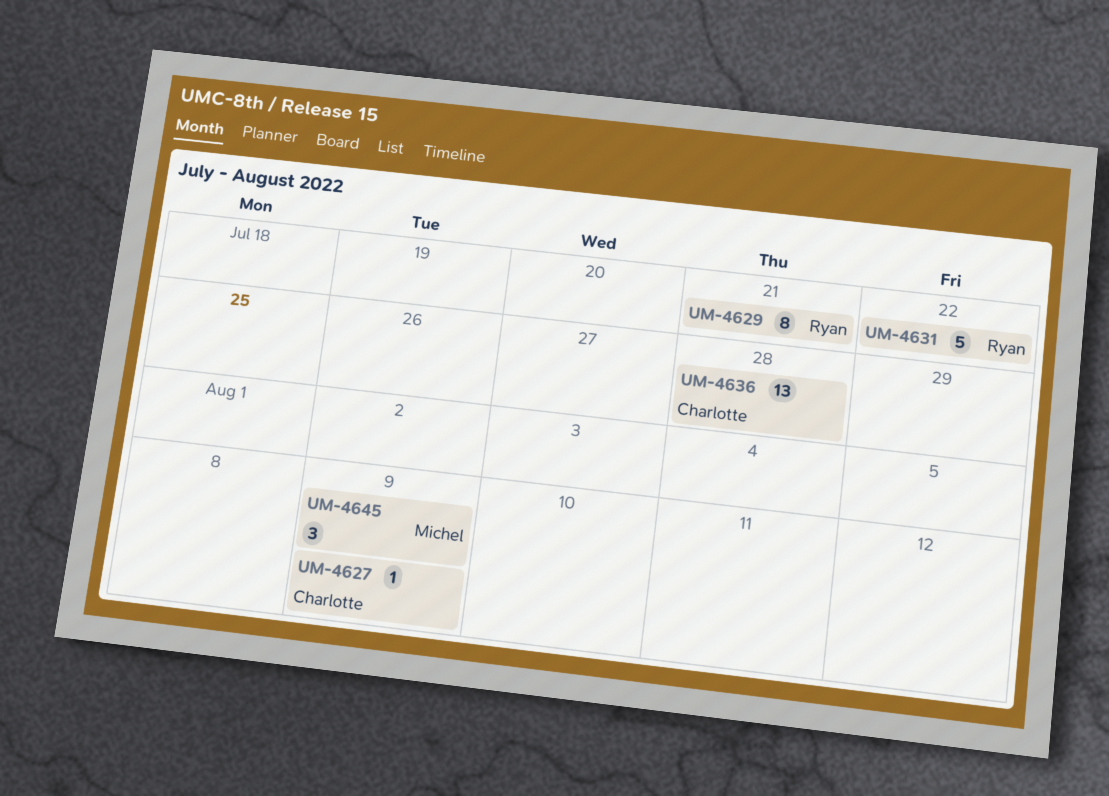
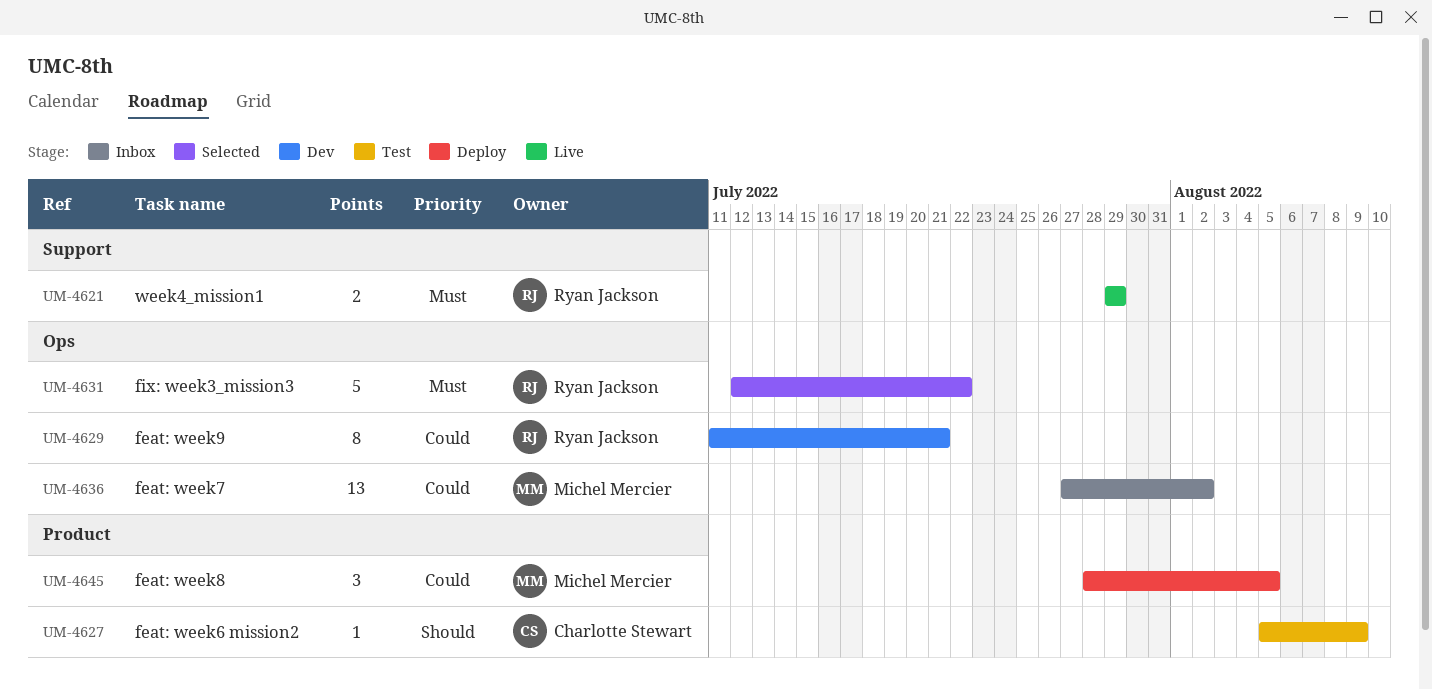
UM-4621: none -> present
UM-4636, owner: Charlotte Stewart -> Michel Mercier
UM-4636, due: Jul 28 -> Aug 2
UM-4645, due: Aug 9 -> Aug 5

